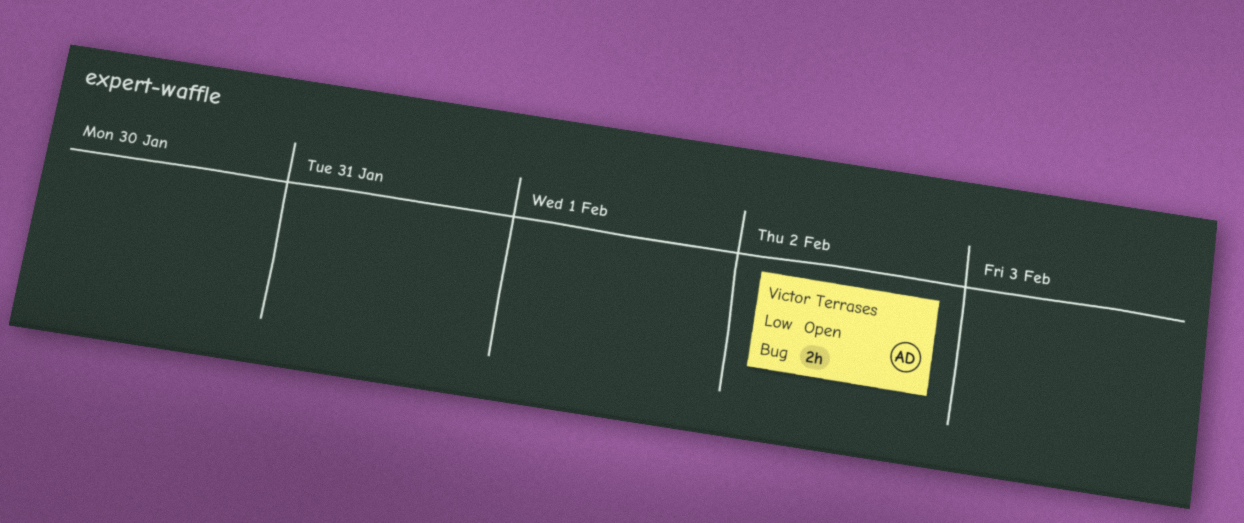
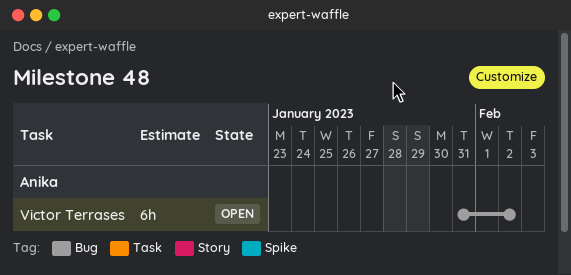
Victor Terrases, estimate: 2h -> 6h

